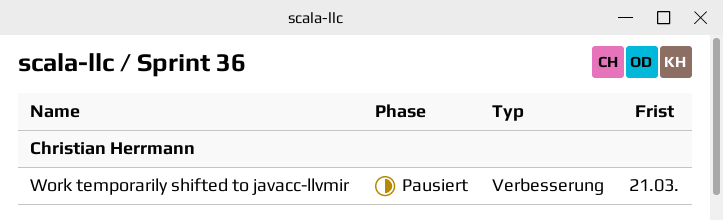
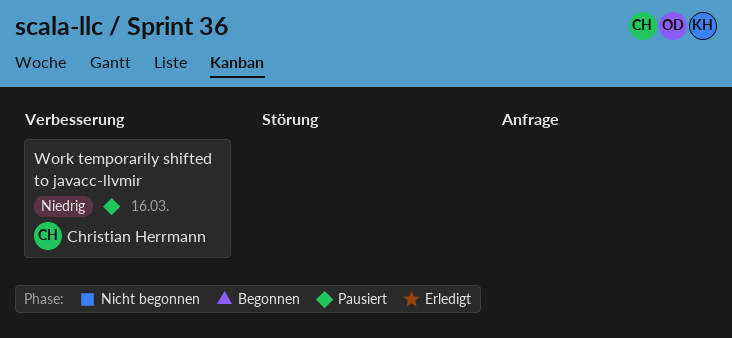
Work temporarily shifted to javacc-llvmir, due: Mar 21 -> Mar 16

